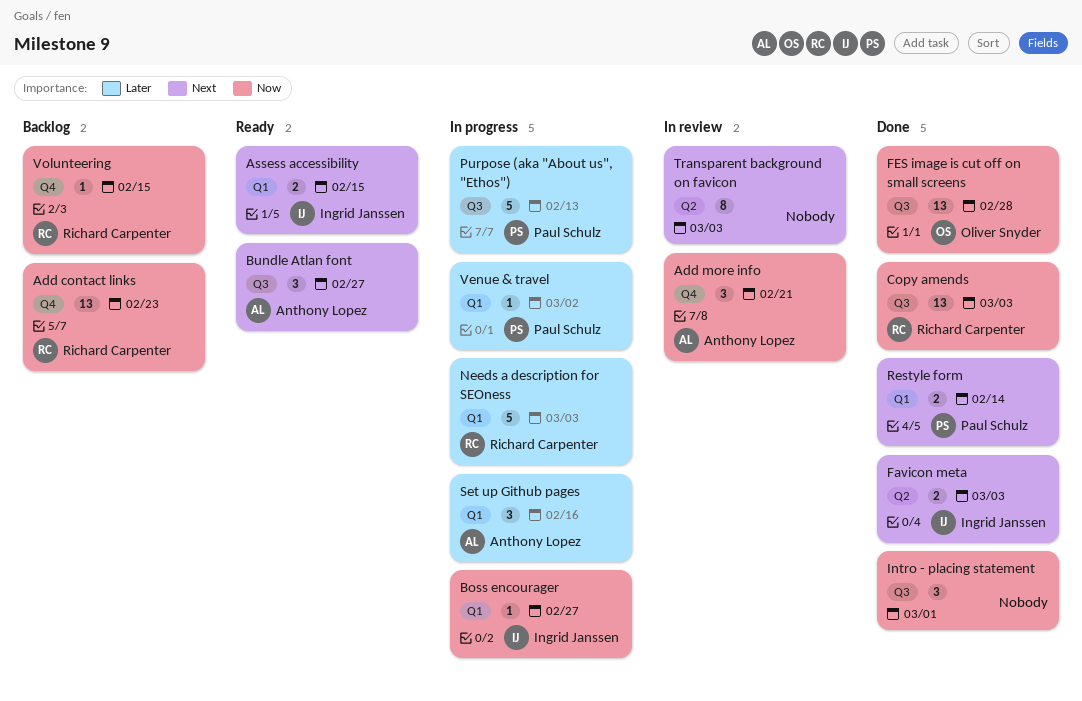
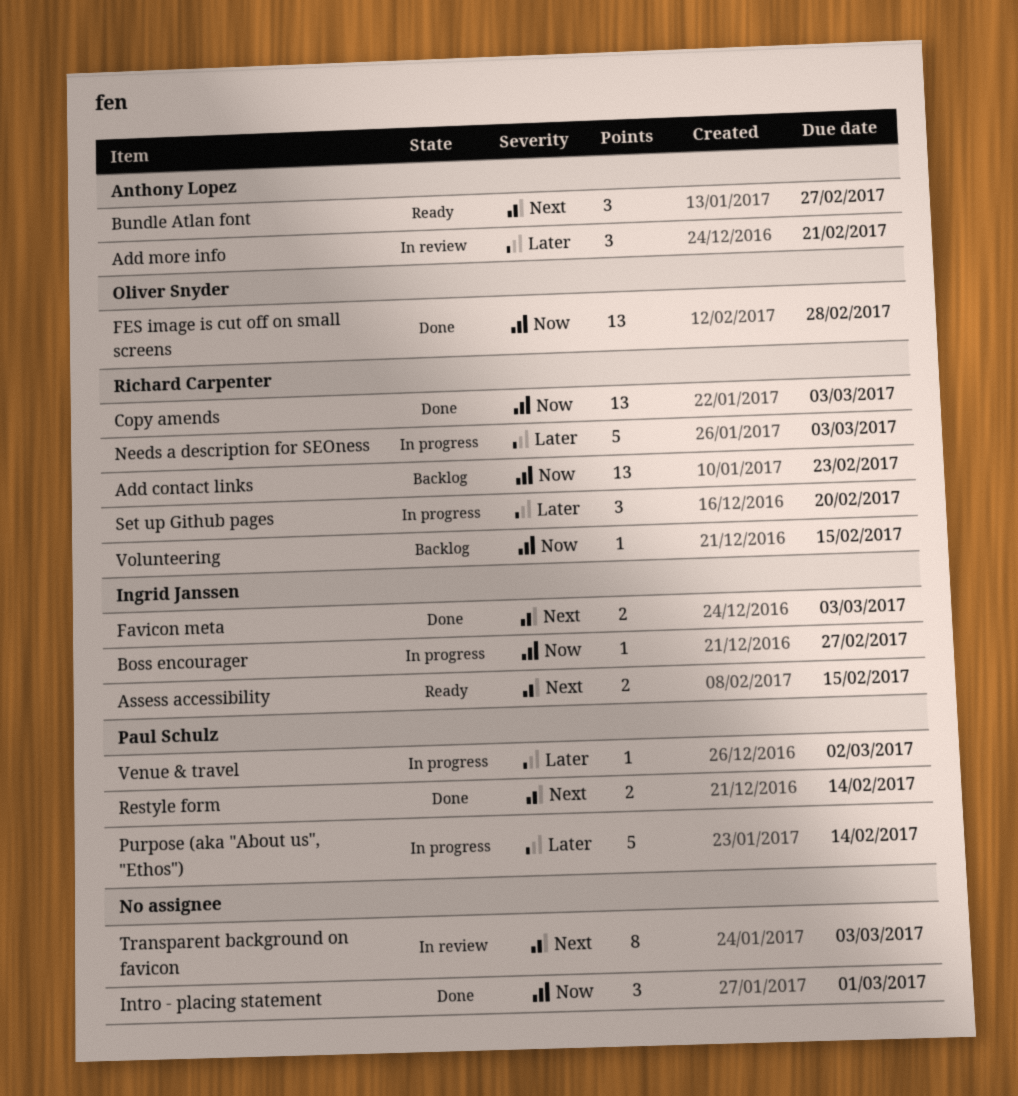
Add more info, priority: Now -> Later
Purpose (aka "About us", "Ethos"), due: Feb 13 -> Feb 14
Set up Github pages, owner: Anthony Lopez -> Richard Carpenter
Set up Github pages, due: Feb 16 -> Feb 20

